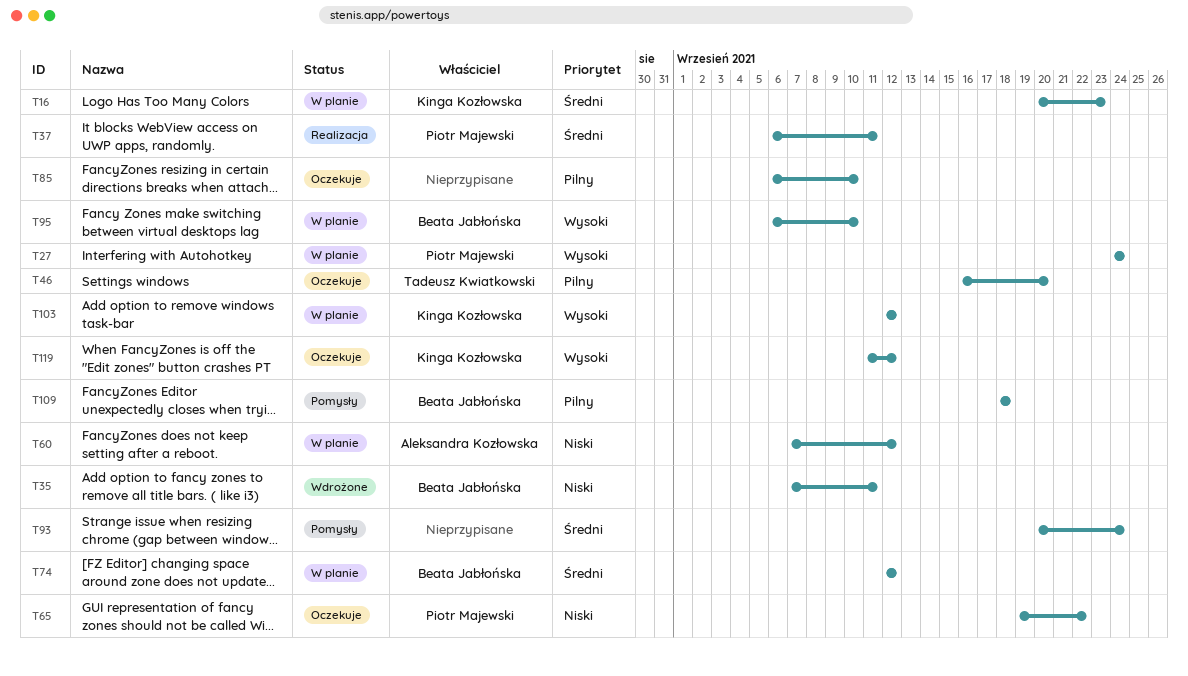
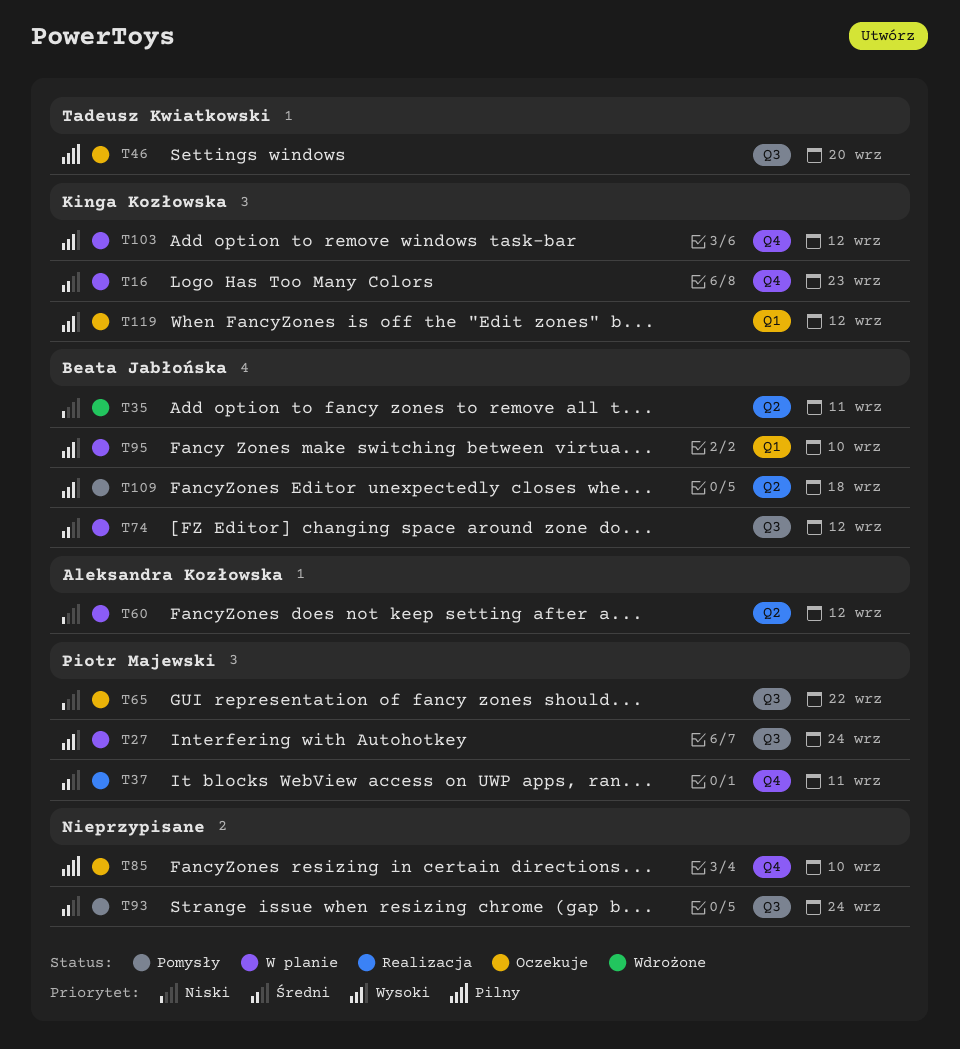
T109, priority: Pilny -> Wysoki

